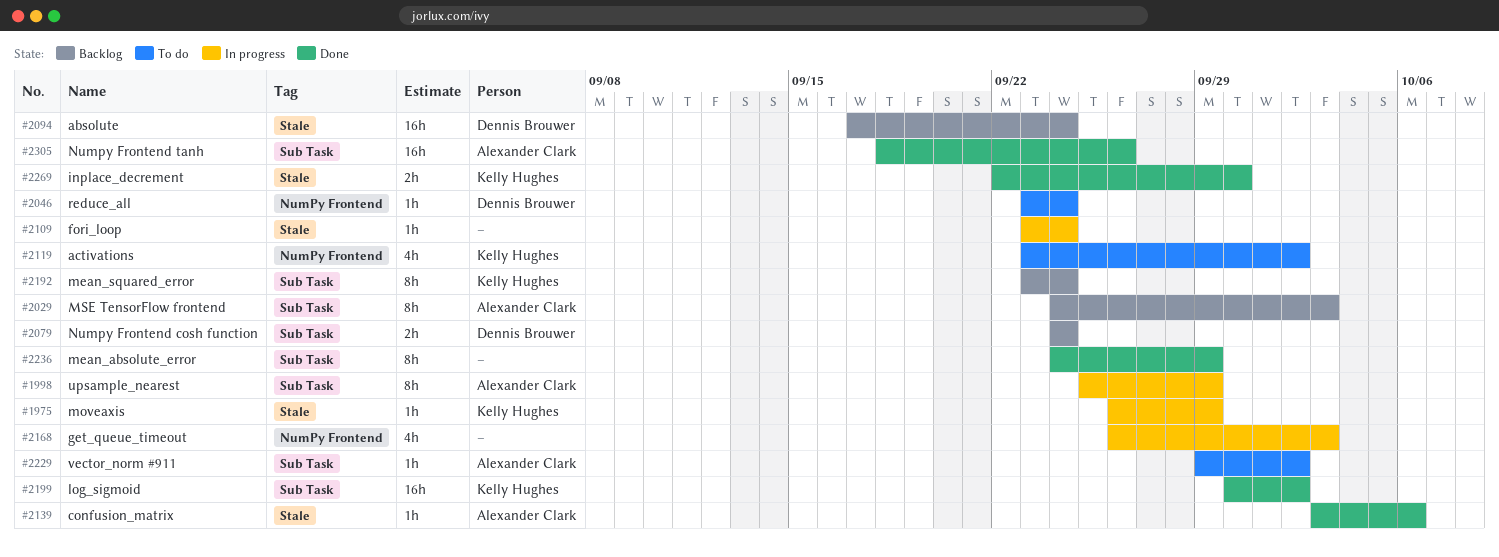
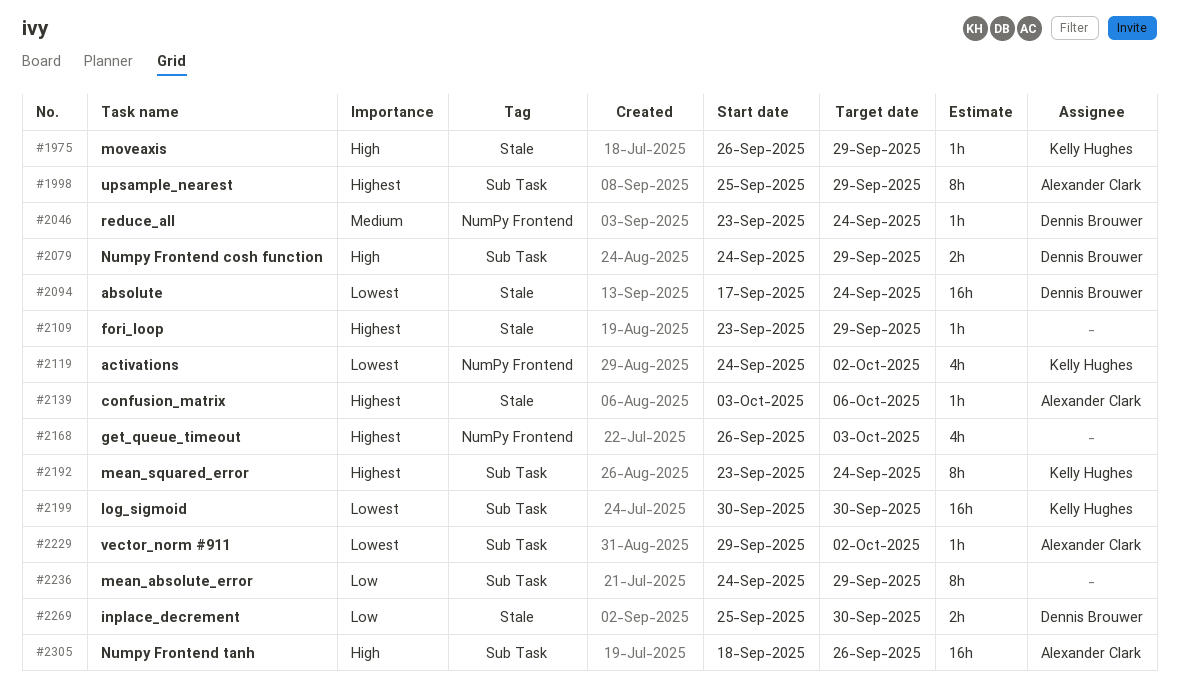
#2029: present -> none
#2079, due: Sep 24 -> Sep 29
#2109, due: Sep 24 -> Sep 29
#2119, start: Sep 23 -> Sep 24
#2199, due: Oct 2 -> Sep 30
#2269, owner: Kelly Hughes -> Dennis Brouwer
#2269, start: Sep 22 -> Sep 25

